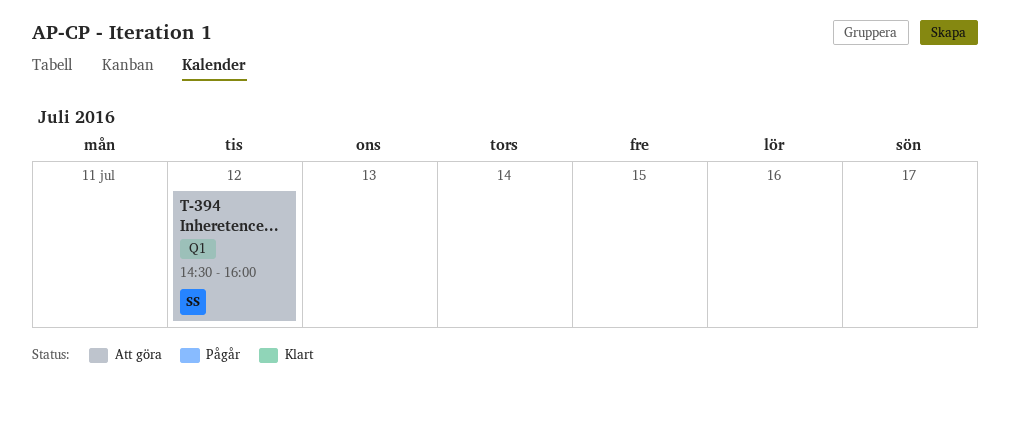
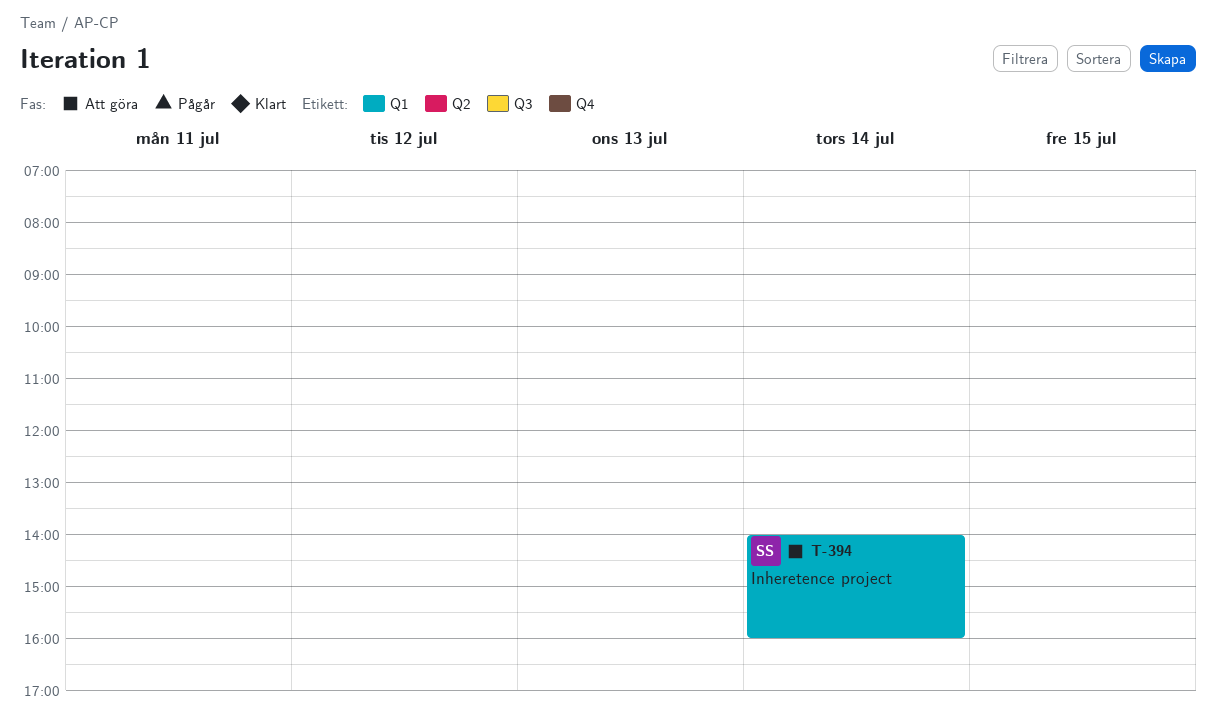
T-394, day: Jul 12 -> Jul 14
T-394, begins: 14:30 -> 14:00

